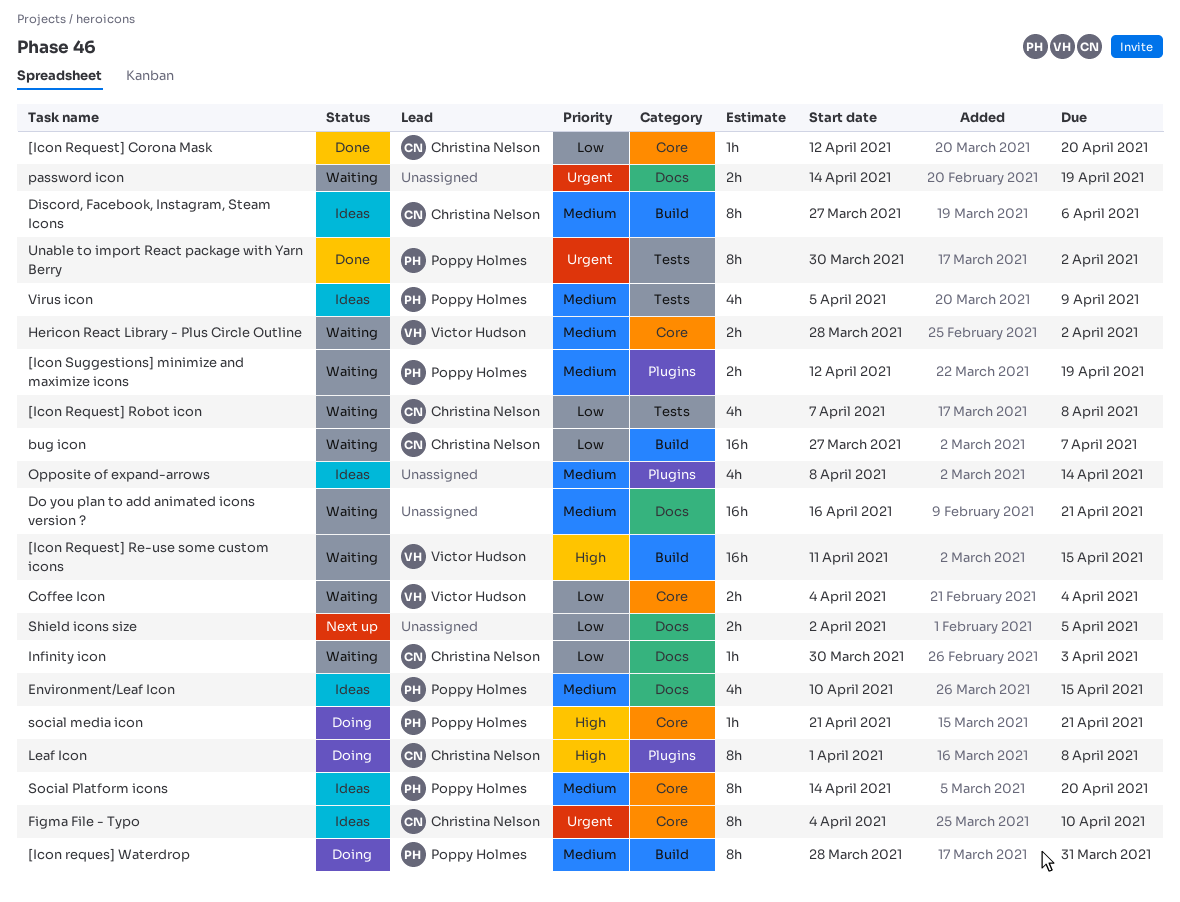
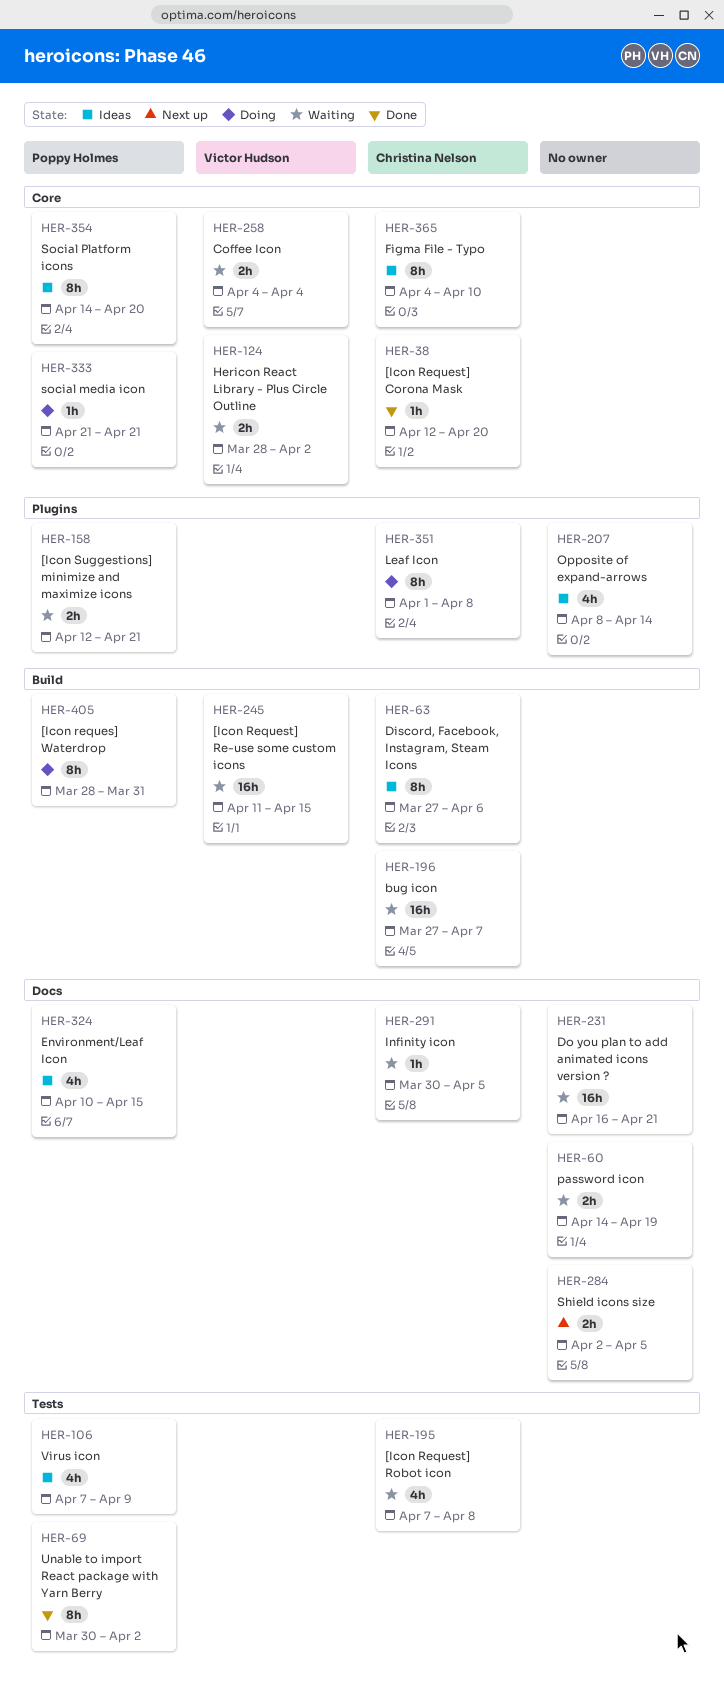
[Icon Suggestions] minimize and maximize icons, due: Apr 19 -> Apr 21
Infinity icon, due: Apr 3 -> Apr 5
Virus icon, start: Apr 5 -> Apr 7

